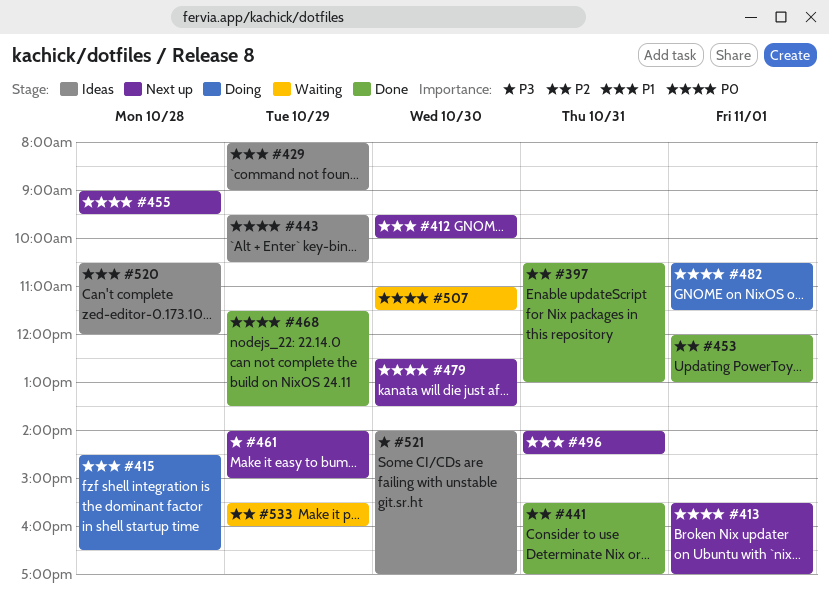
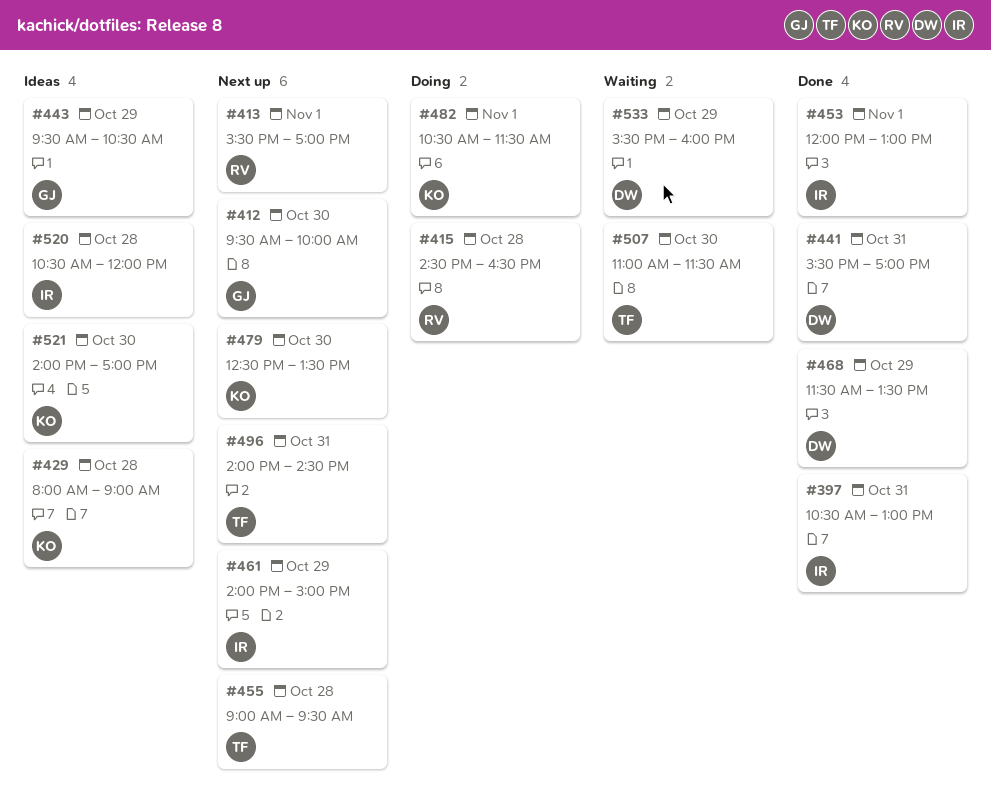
#429, day: Oct 29 -> Oct 28

